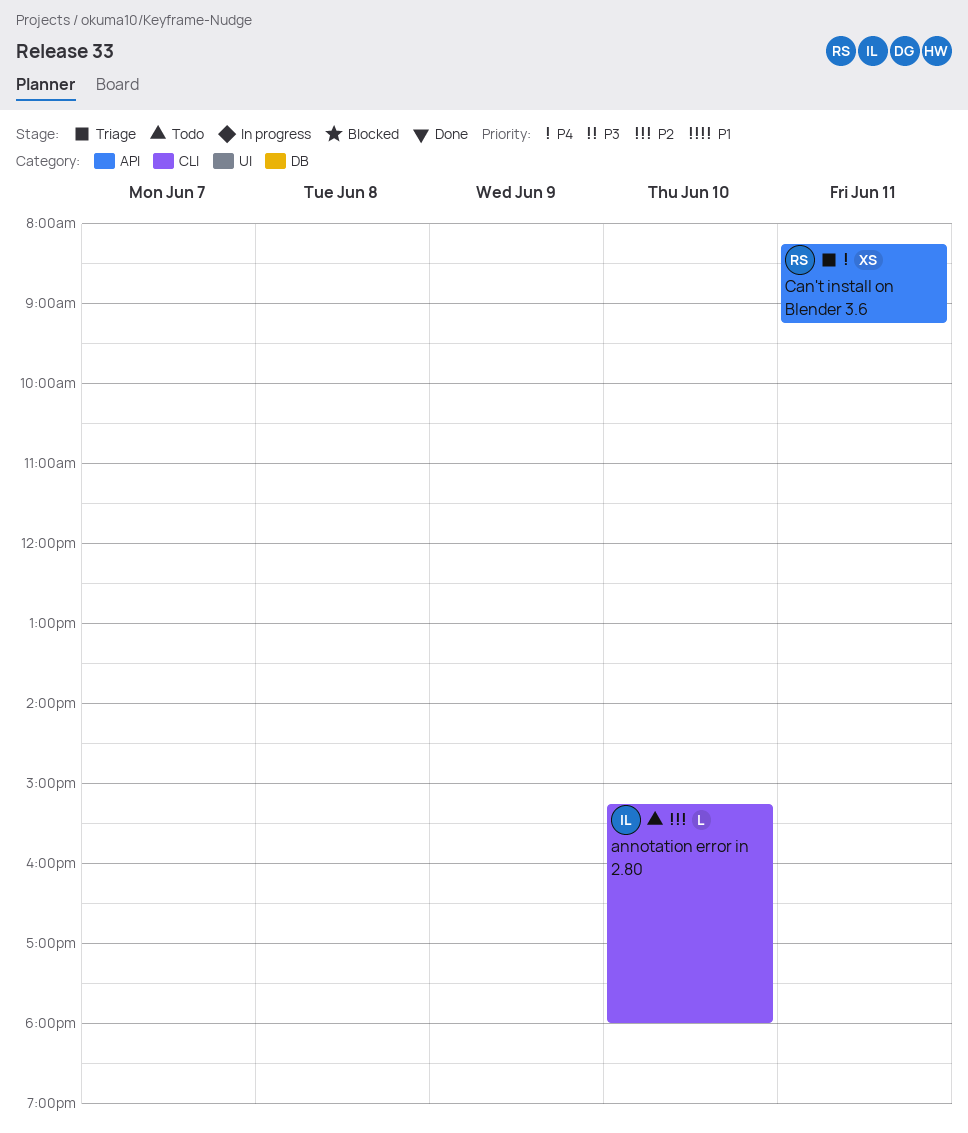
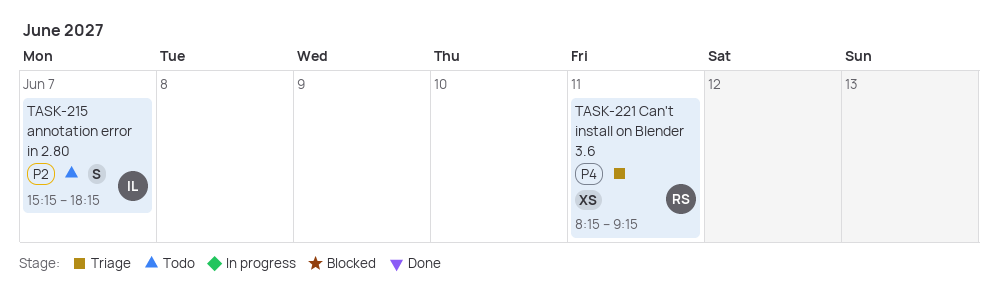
annotation error in 2.80, estimate: L -> S
annotation error in 2.80, day: Jun 10 -> Jun 7
annotation error in 2.80, ends: 18:00 -> 18:15

